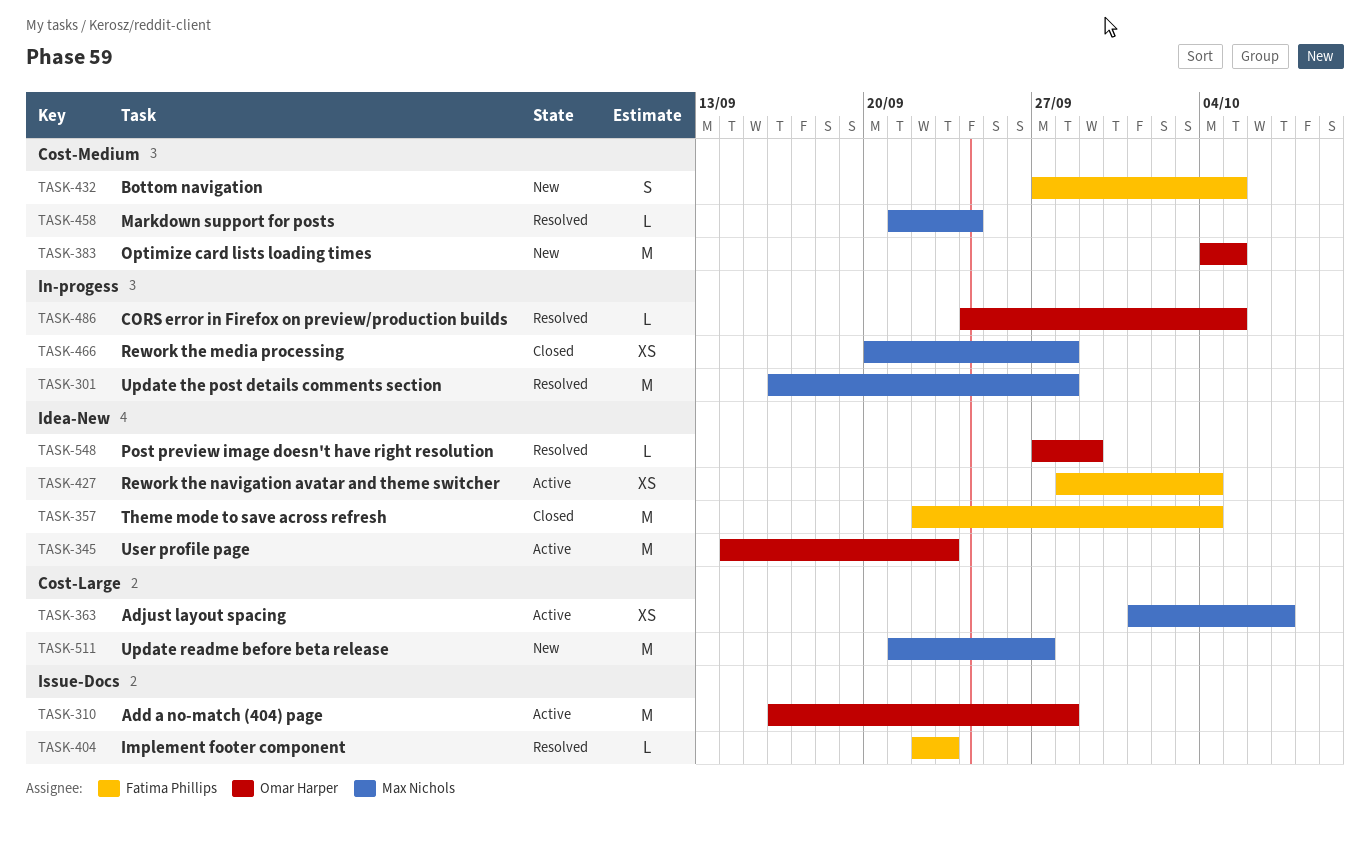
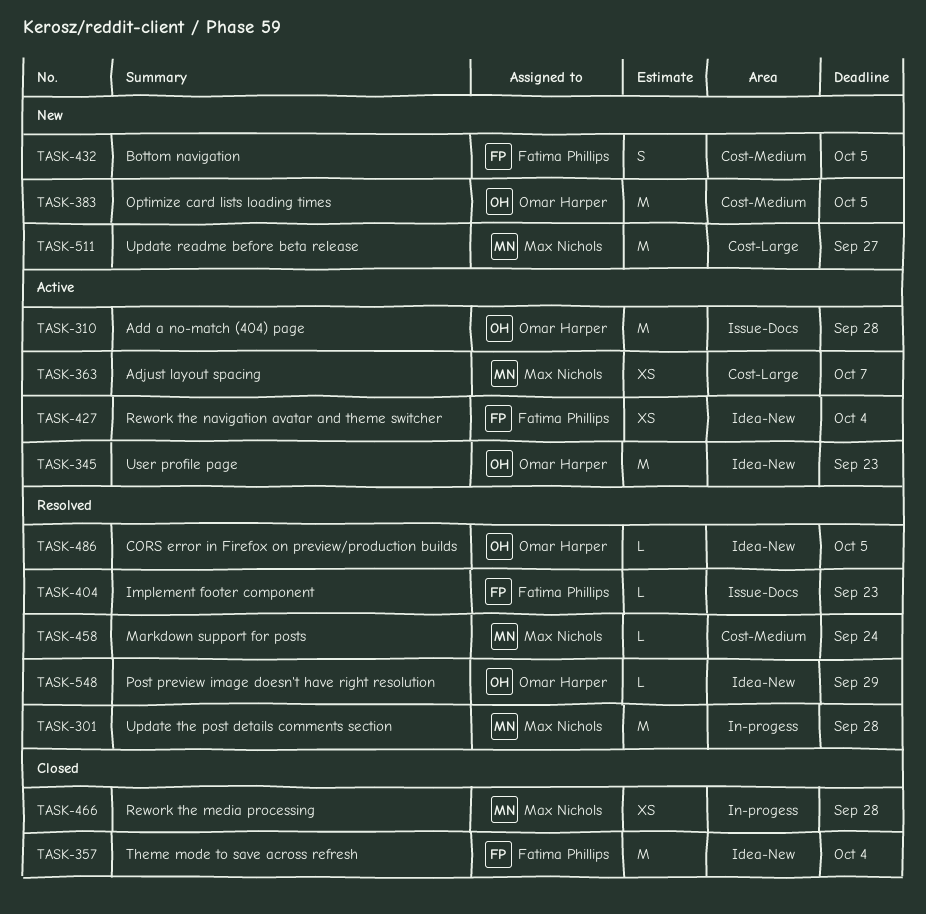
TASK-486, label: In-progess -> Idea-New

